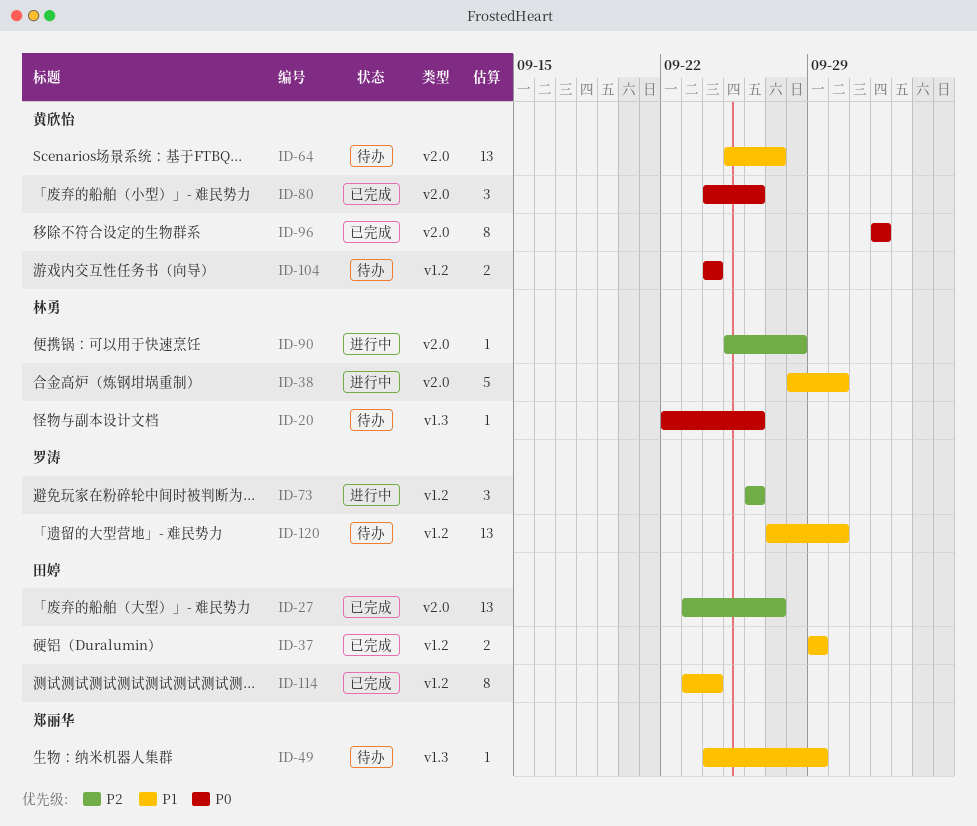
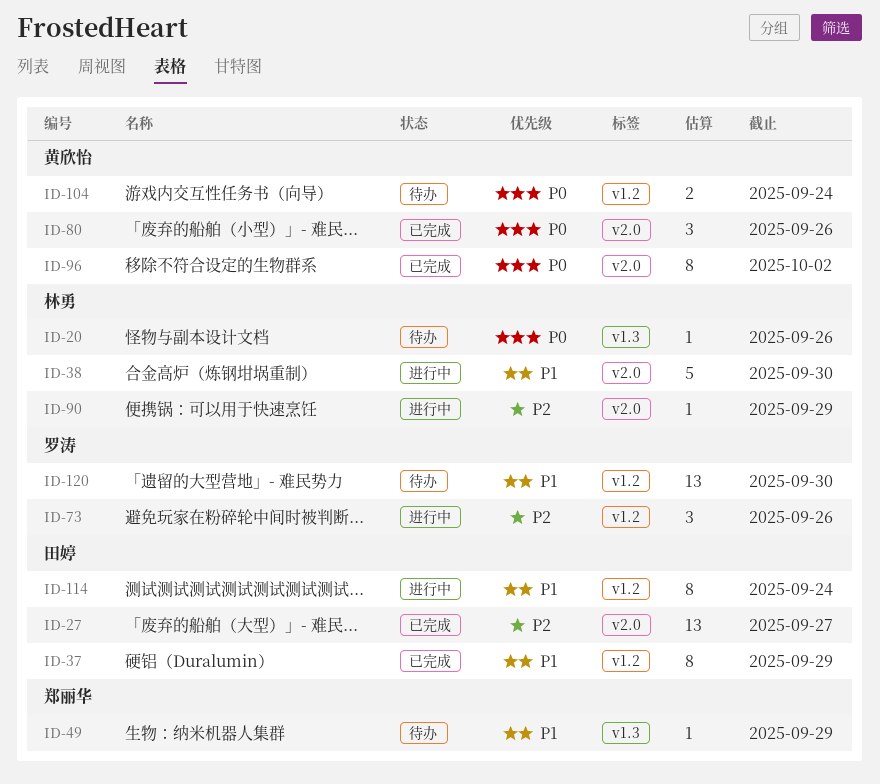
ID-37, estimate: 2 -> 8
ID-64: present -> none
ID-90, due: Sep 28 -> Sep 29
ID-114, status: 已完成 -> 进行中

